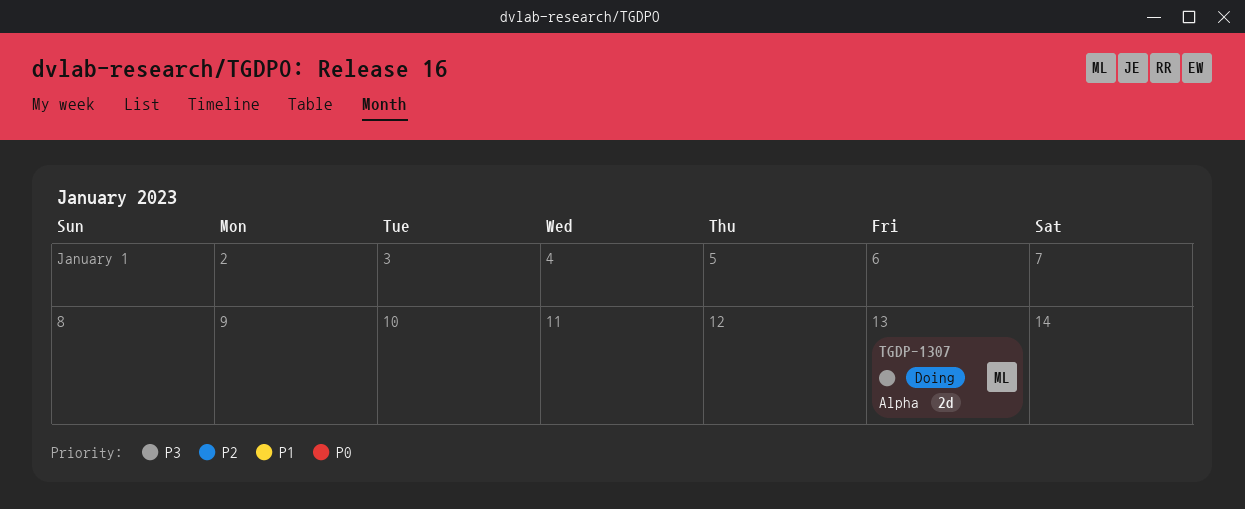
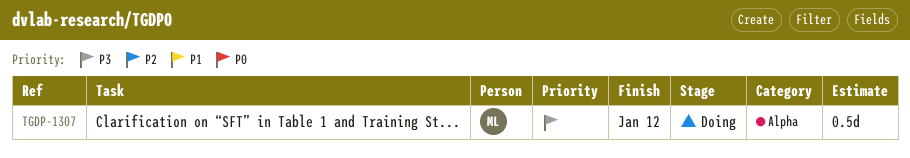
TGDP-1307, estimate: 2d -> 0.5d
TGDP-1307, due: Jan 13 -> Jan 12

